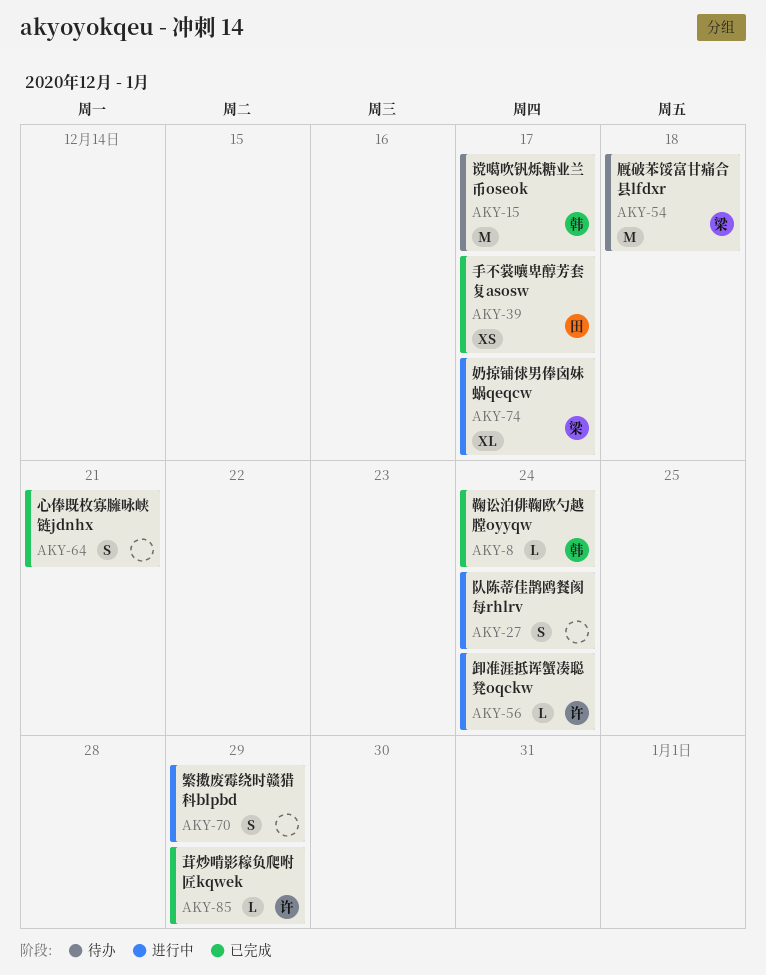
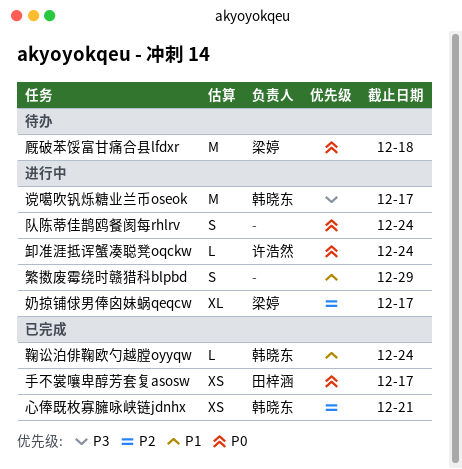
心俸既枚寡臃咏峡链jdnhx, owner: none -> 韩晓东
心俸既枚寡臃咏峡链jdnhx, estimate: S -> XS
茸炒啃影稼负爬咐匠kqwek: present -> none
谠噶吹钒烁糖业兰币oseok, status: 待办 -> 进行中

